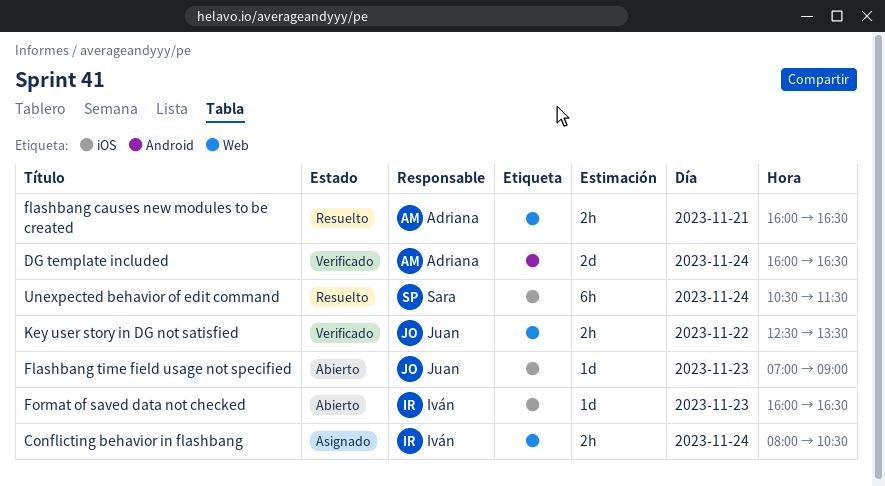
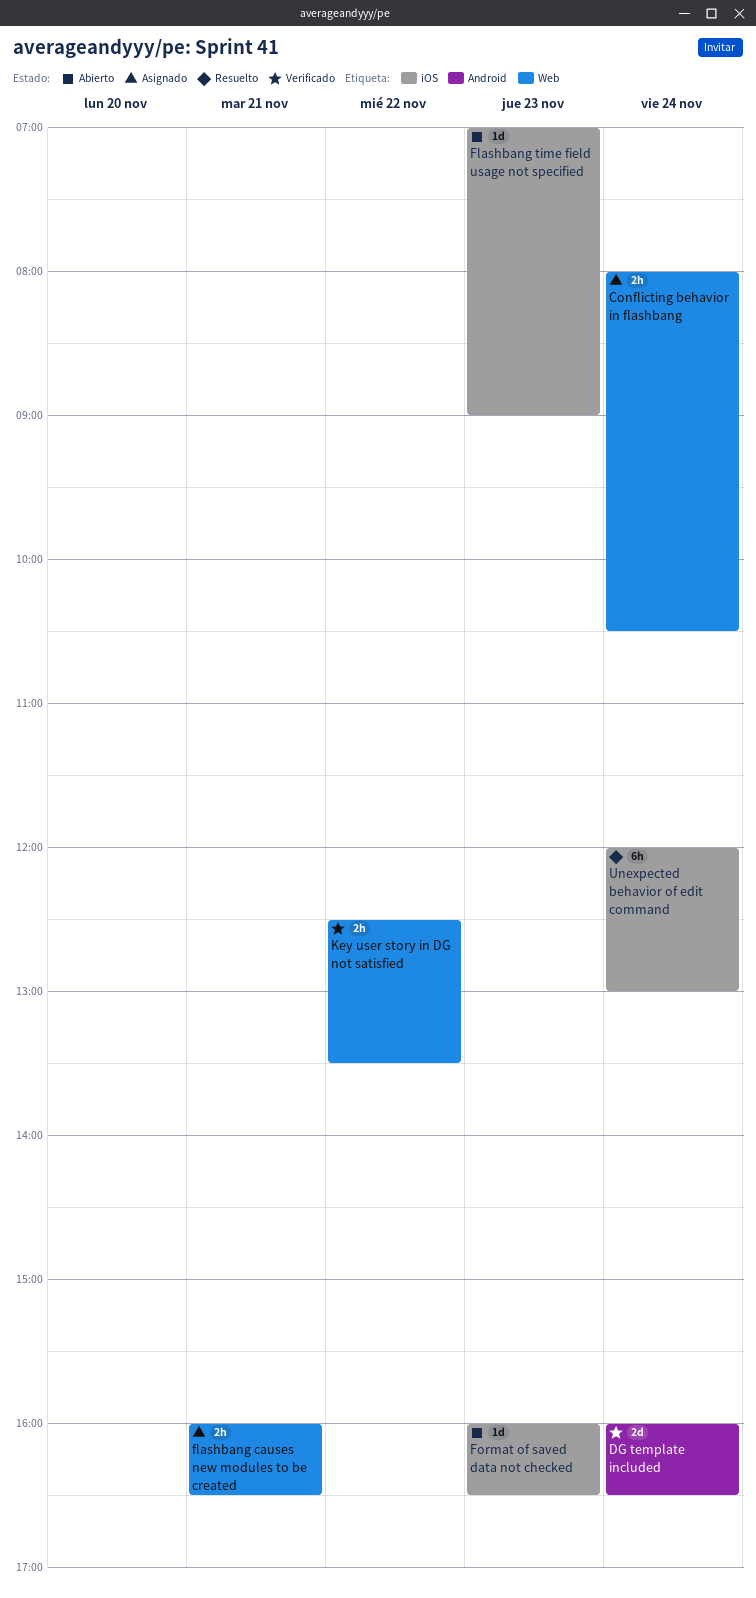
flashbang causes new modules to be created, status: Resuelto -> Asignado
Unexpected behavior of edit command, begins: 10:30 -> 12:00
Unexpected behavior of edit command, ends: 11:30 -> 13:00

